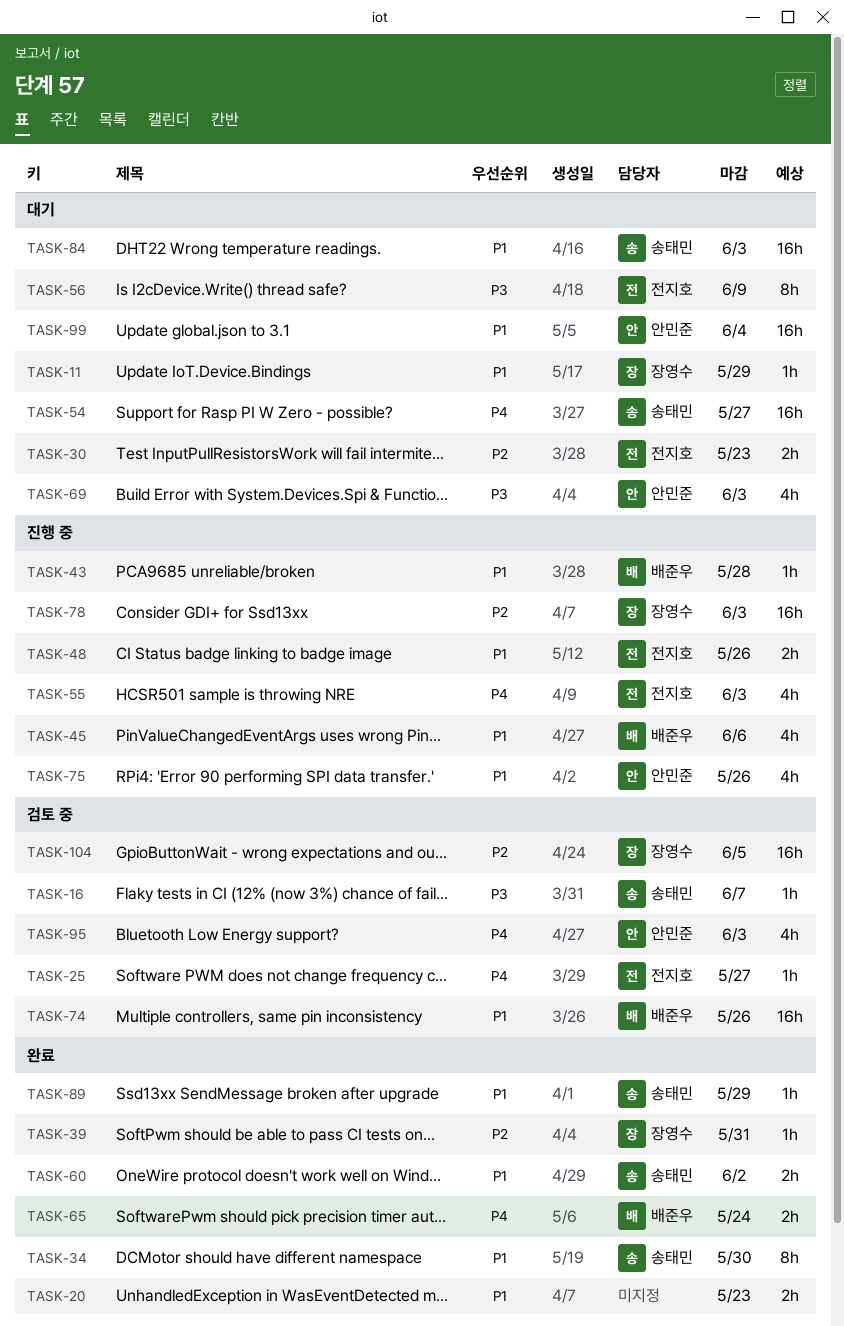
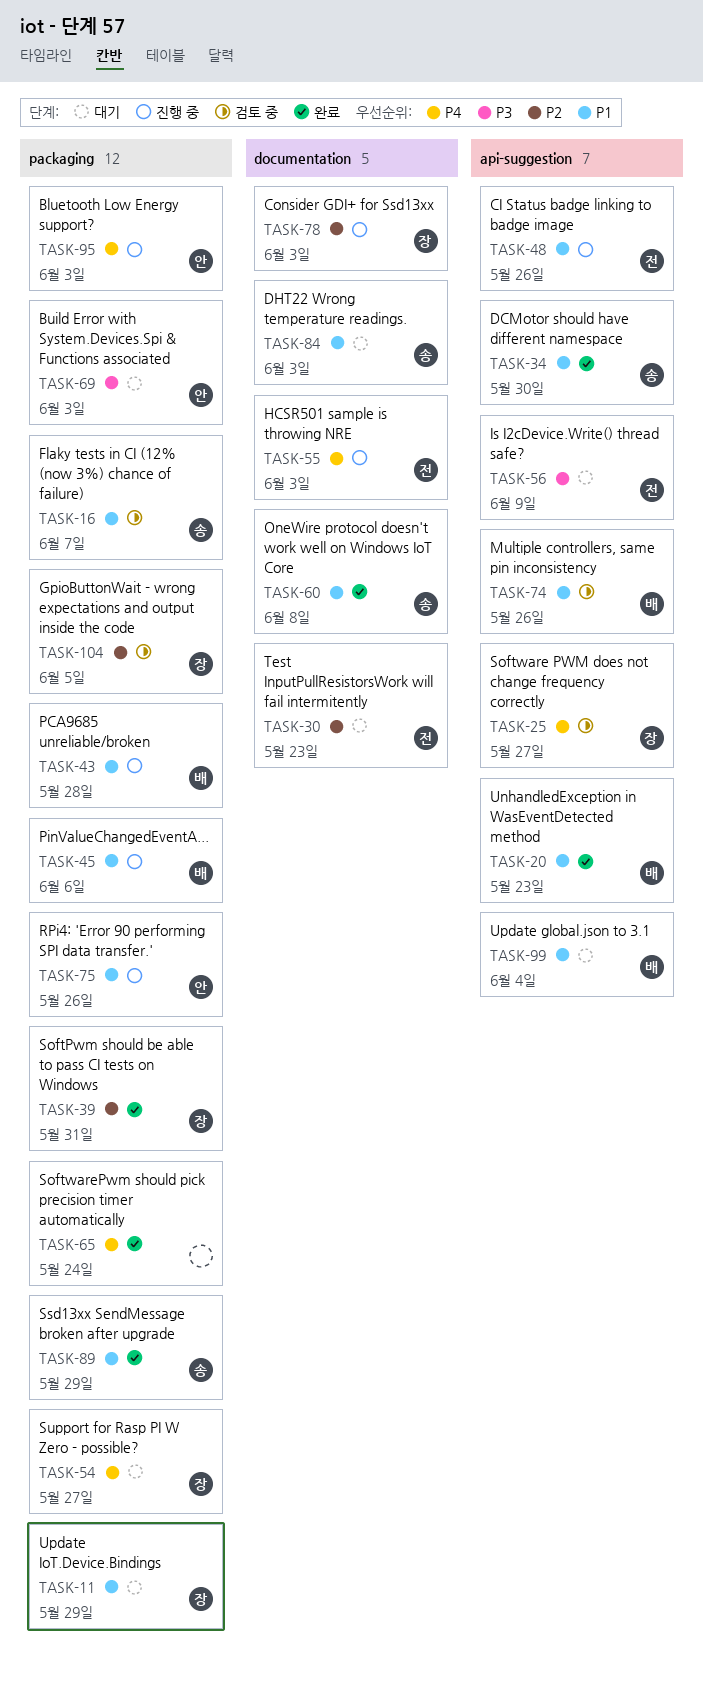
TASK-16, priority: P3 -> P1
TASK-20, owner: none -> 배준우
TASK-25, owner: 전지호 -> 장영수
TASK-54, owner: 송태민 -> 장영수
TASK-60, due: Jun 2 -> Jun 8
TASK-65, owner: 배준우 -> none
TASK-95, status: 검토 중 -> 진행 중
TASK-99, owner: 안민준 -> 배준우

